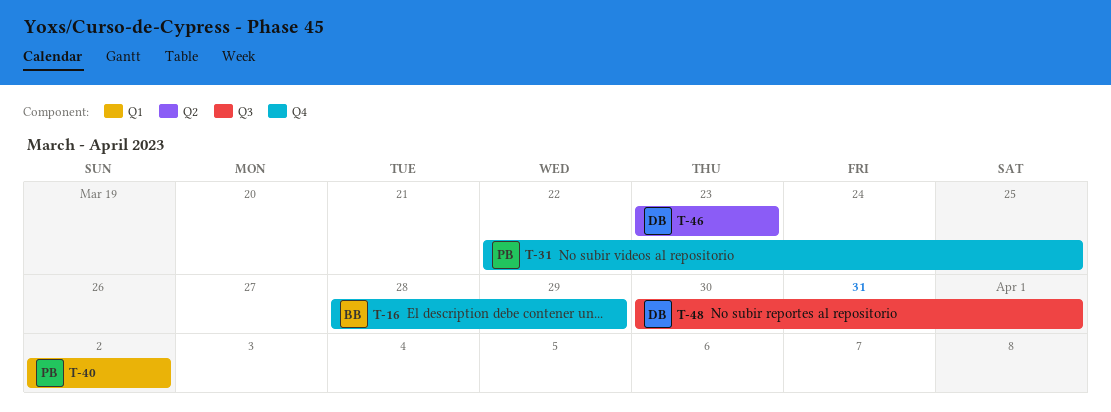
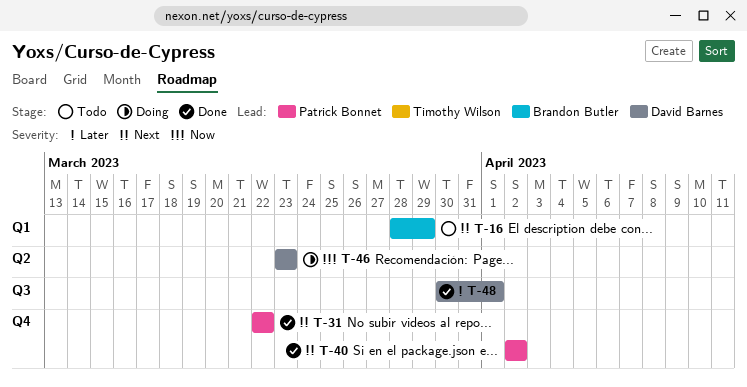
T-16, label: Q4 -> Q1
T-31, due: Mar 25 -> Mar 22
T-40, label: Q1 -> Q4

